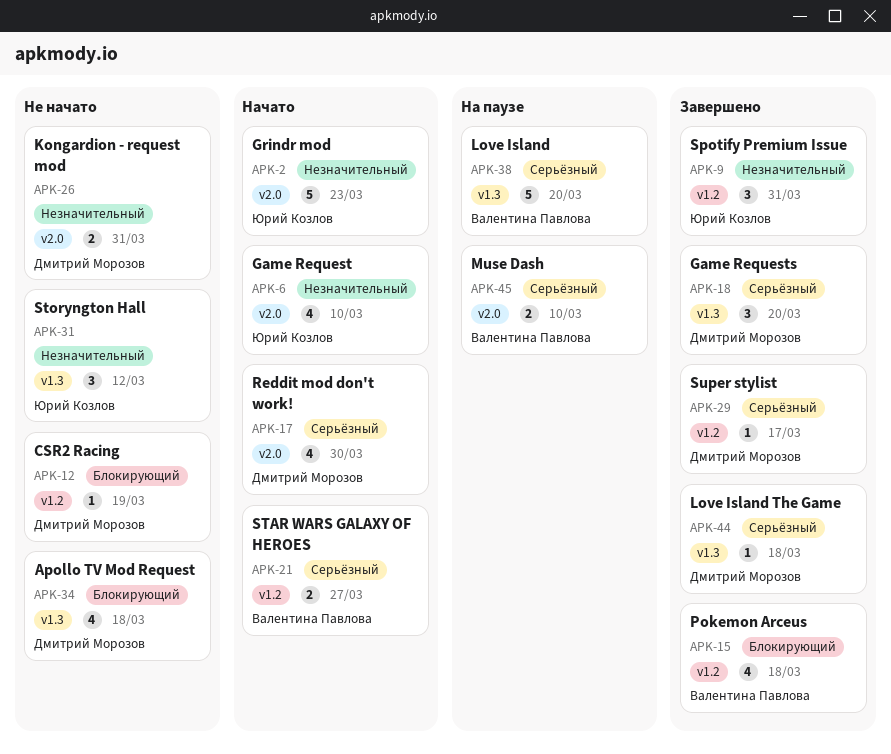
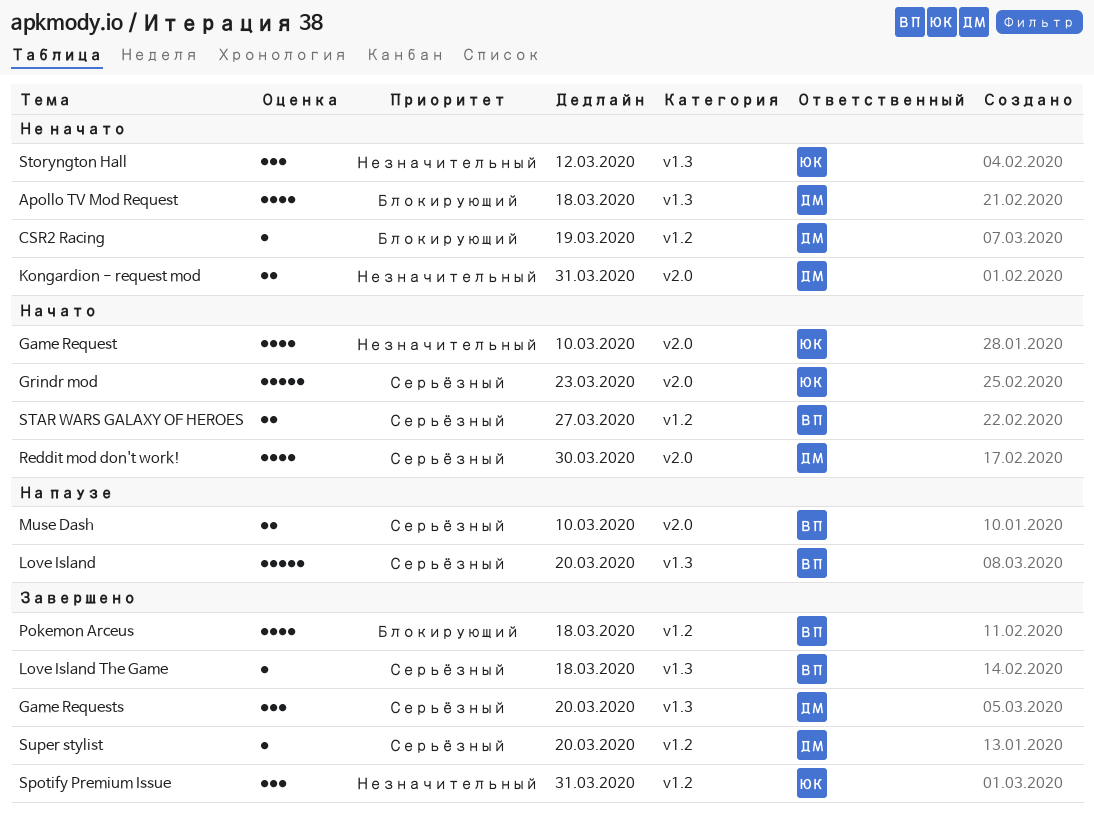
Grindr mod, priority: Незначительный -> Серьёзный
Love Island The Game, owner: Дмитрий Морозов -> Валентина Павлова
Super stylist, due: Mar 17 -> Mar 20

